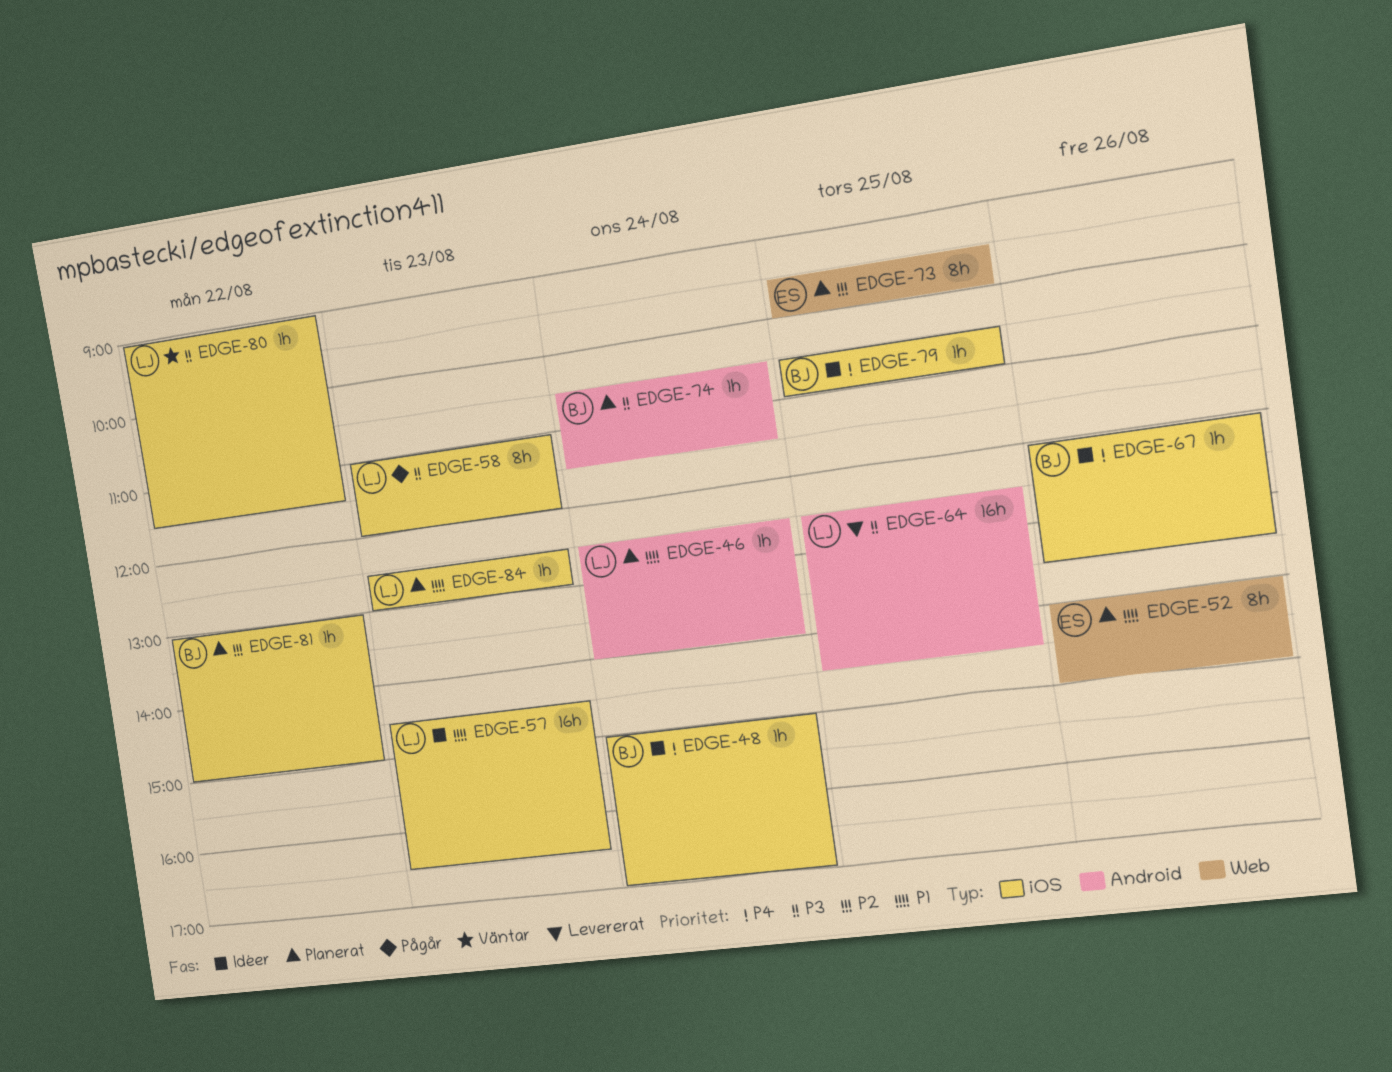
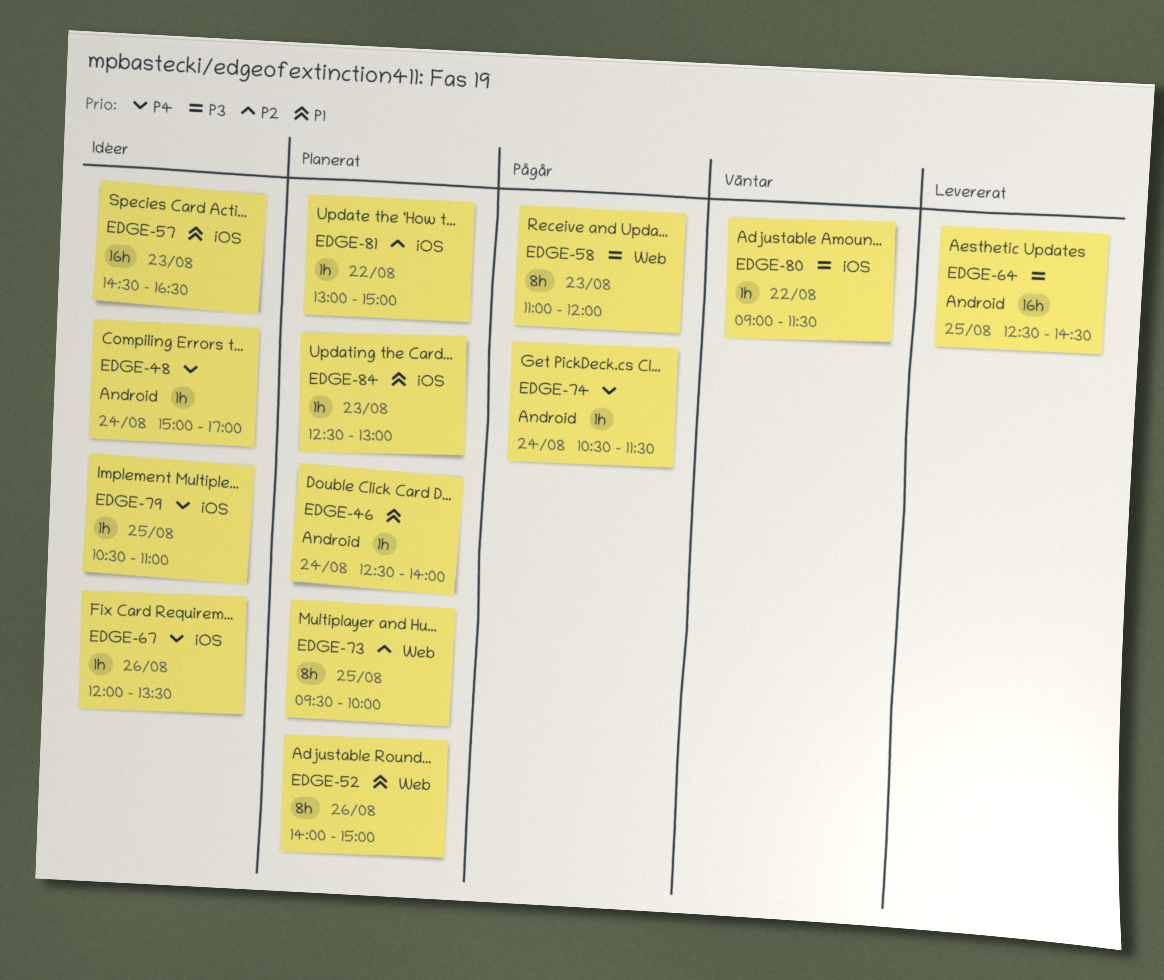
EDGE-48, label: iOS -> Android
EDGE-58, label: iOS -> Web
EDGE-74, status: Planerat -> Pågår
EDGE-74, priority: P3 -> P4

